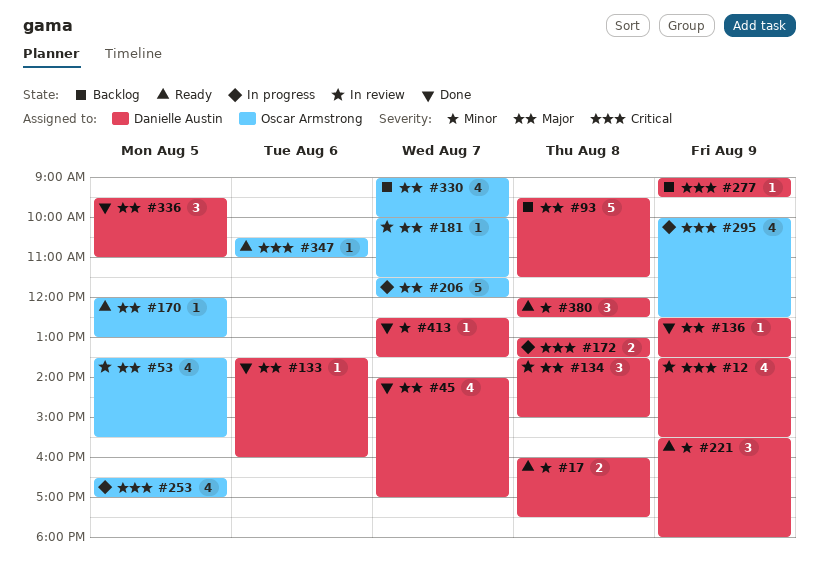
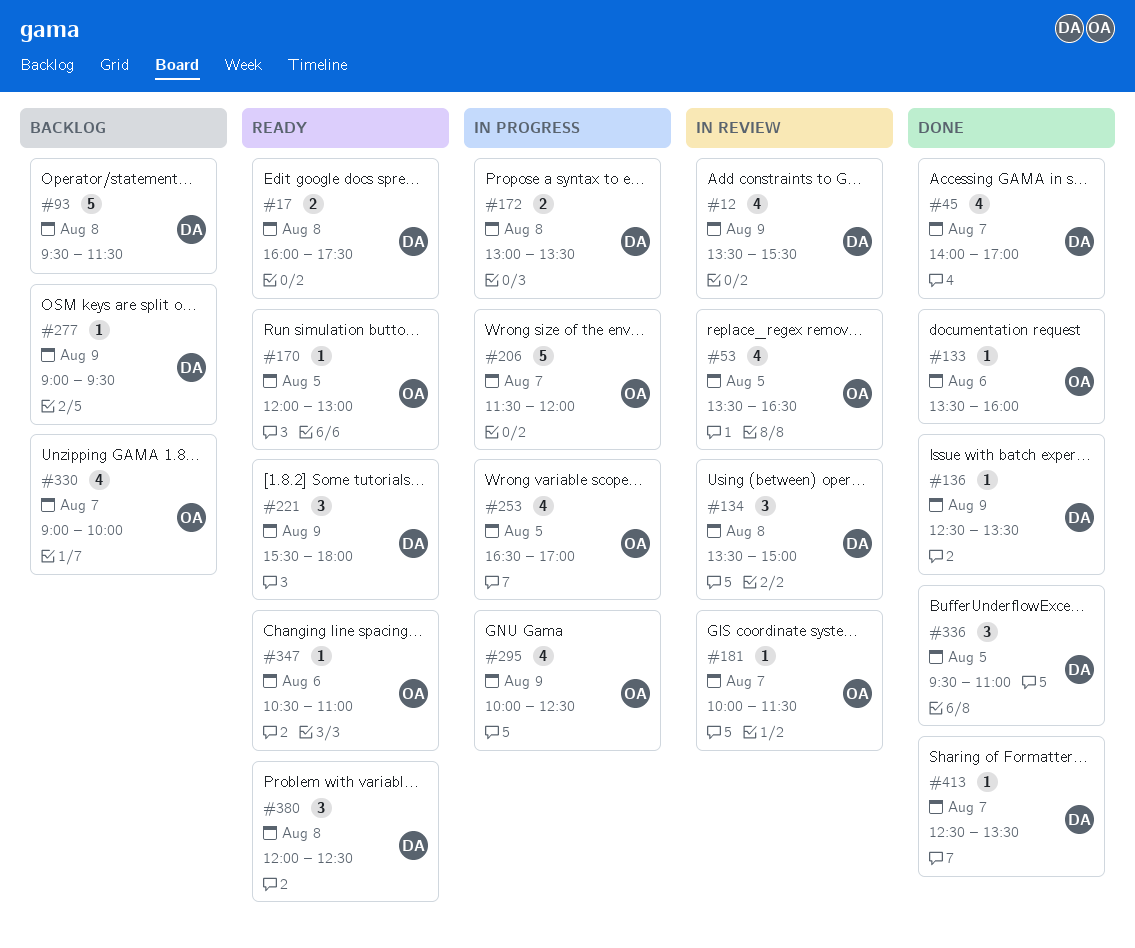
#53, ends: 15:30 -> 16:30
#133, owner: Danielle Austin -> Oscar Armstrong

